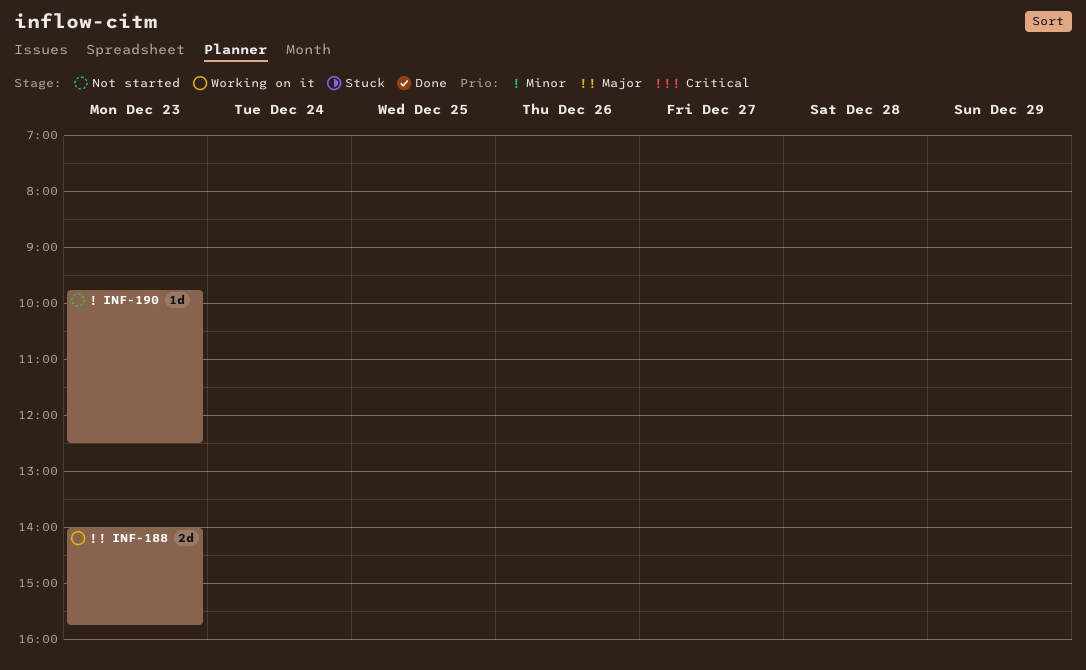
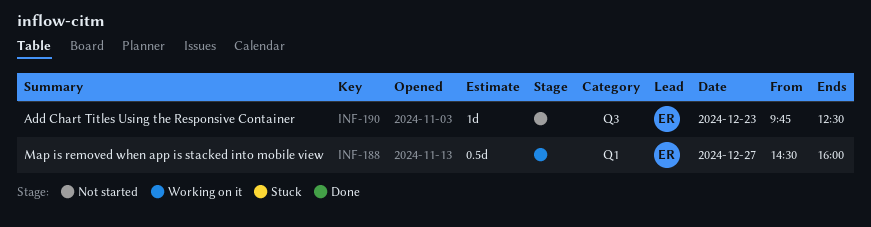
INF-188, estimate: 2d -> 0.5d
INF-188, day: Dec 23 -> Dec 27
INF-188, begins: 14:00 -> 14:30
INF-188, ends: 15:45 -> 16:00

